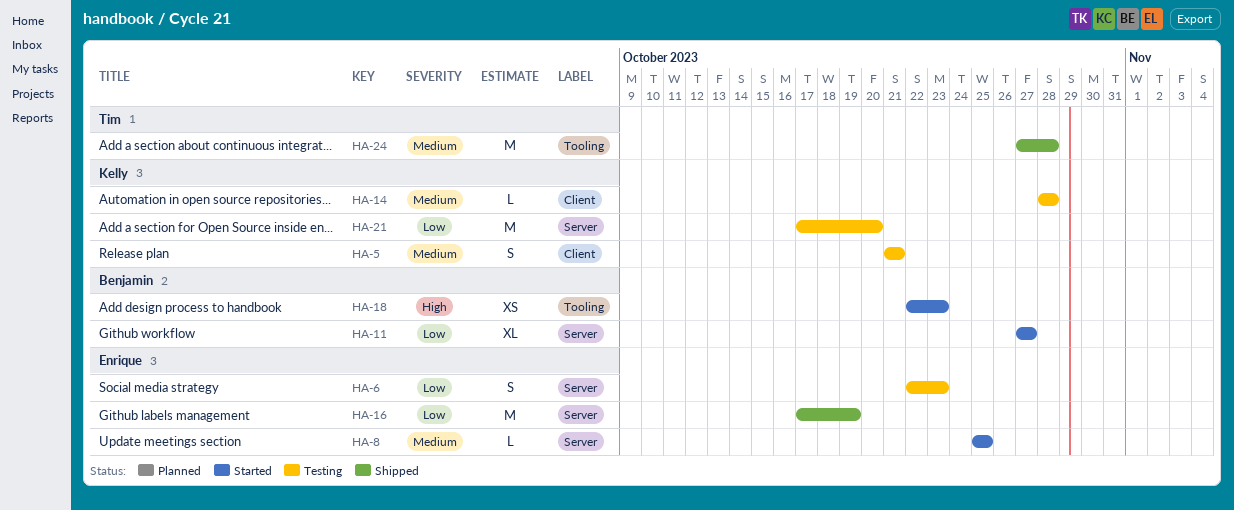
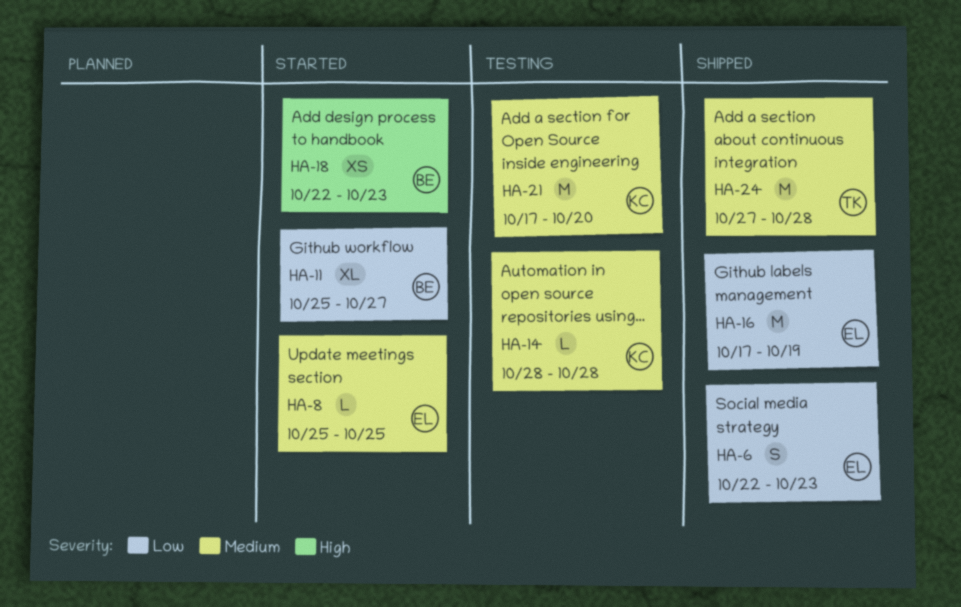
HA-5: present -> none
HA-6, status: Testing -> Shipped
HA-11, start: Oct 27 -> Oct 25
HA-21, priority: Low -> Medium

